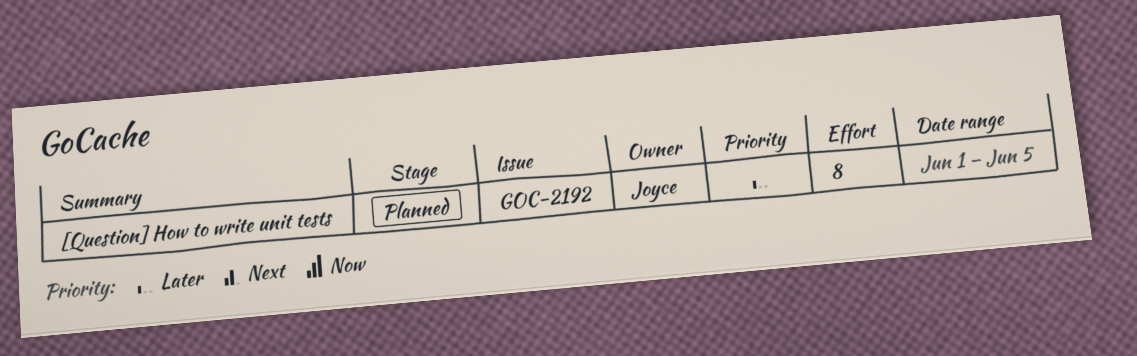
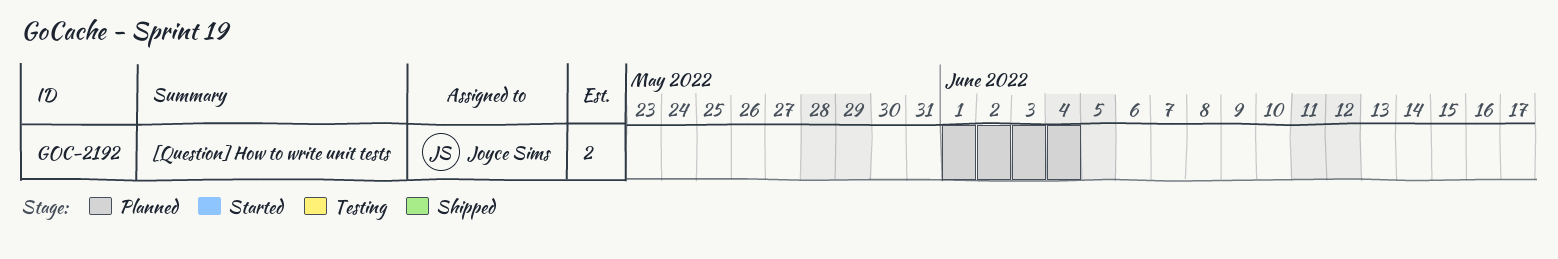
GOC-2192, estimate: 8 -> 2
GOC-2192, due: Jun 5 -> Jun 4

